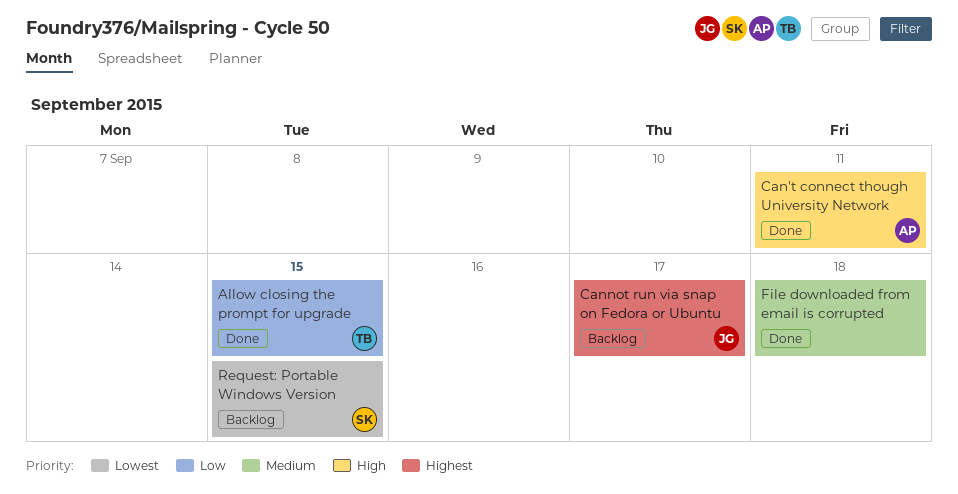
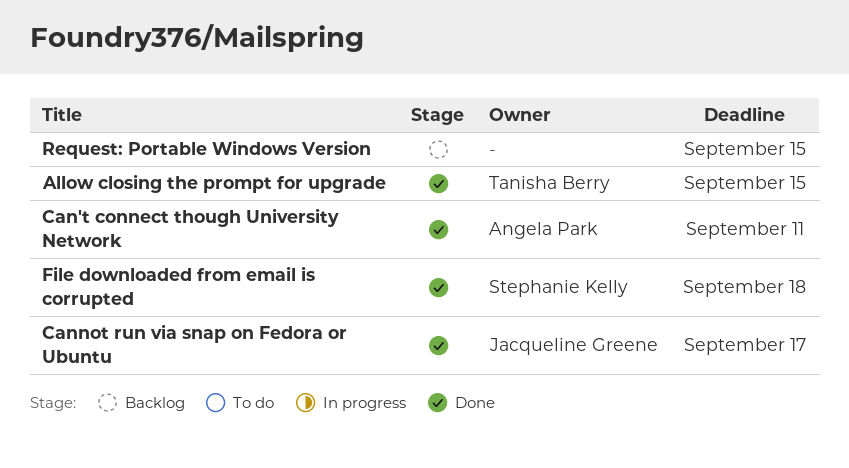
Cannot run via snap on Fedora or Ubuntu, status: Backlog -> Done
File downloaded from email is corrupted, owner: none -> Stephanie Kelly
Request: Portable Windows Version, owner: Stephanie Kelly -> none

